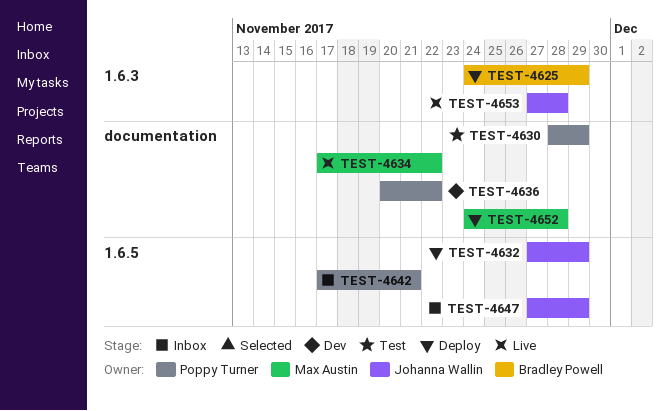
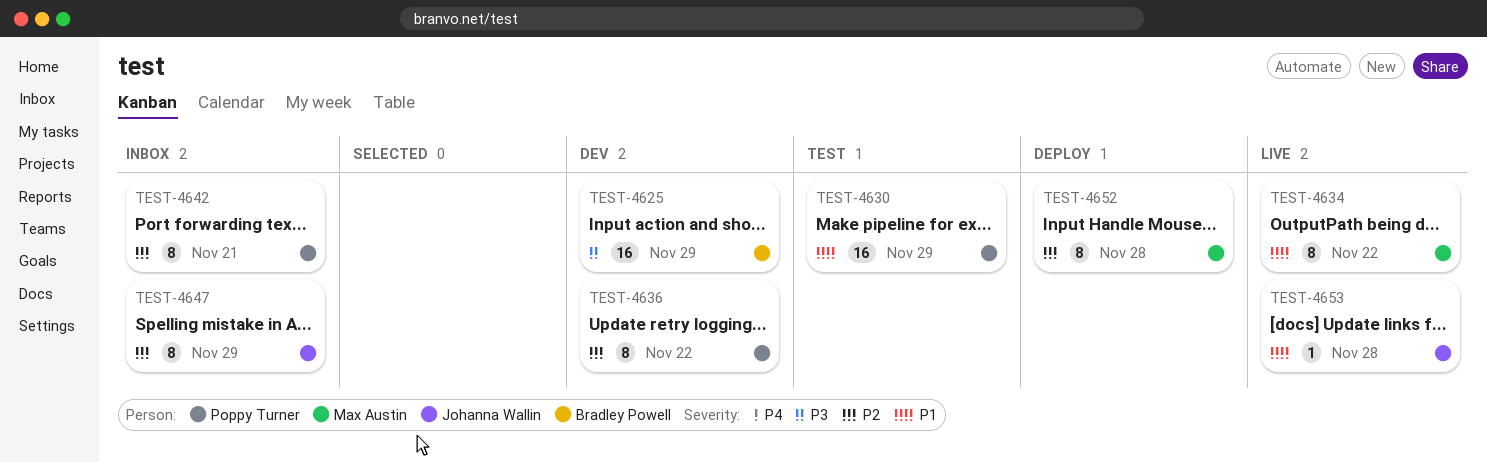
TEST-4625, status: Deploy -> Dev
TEST-4632: present -> none

